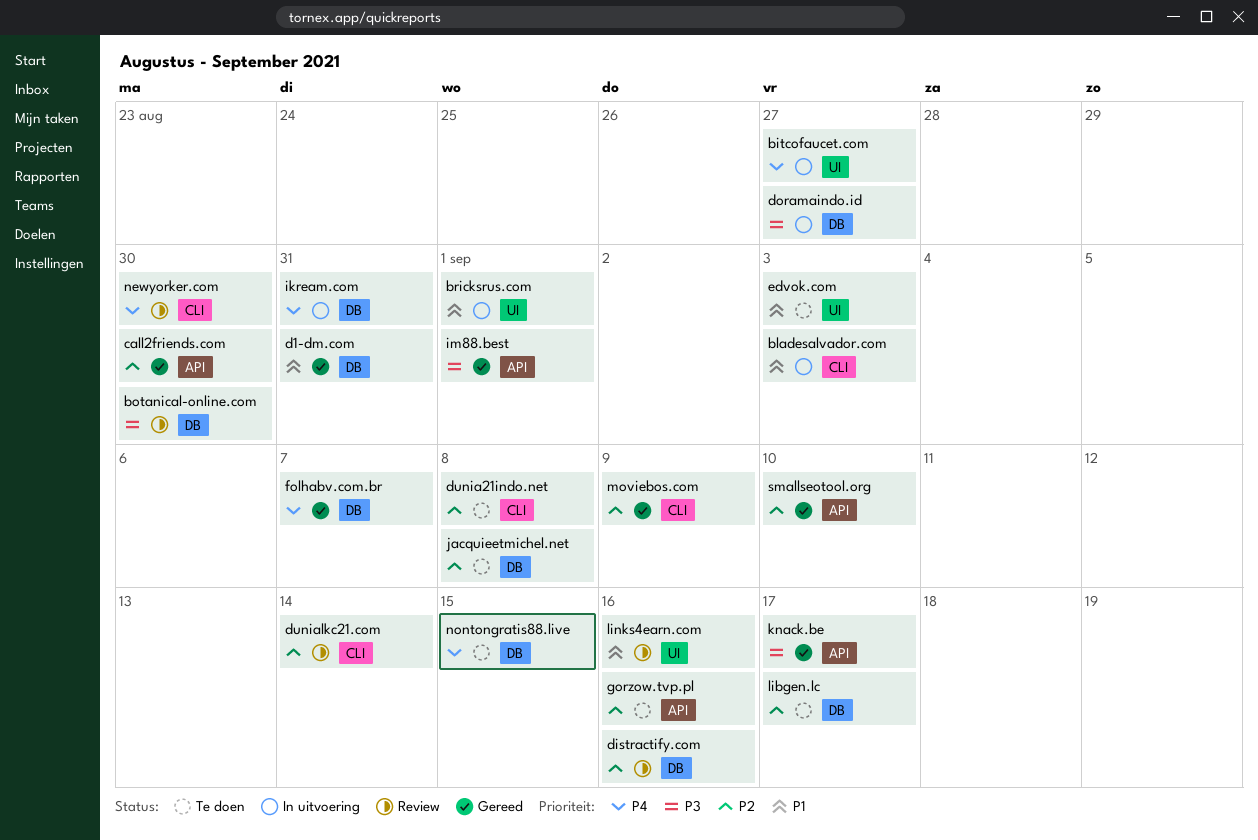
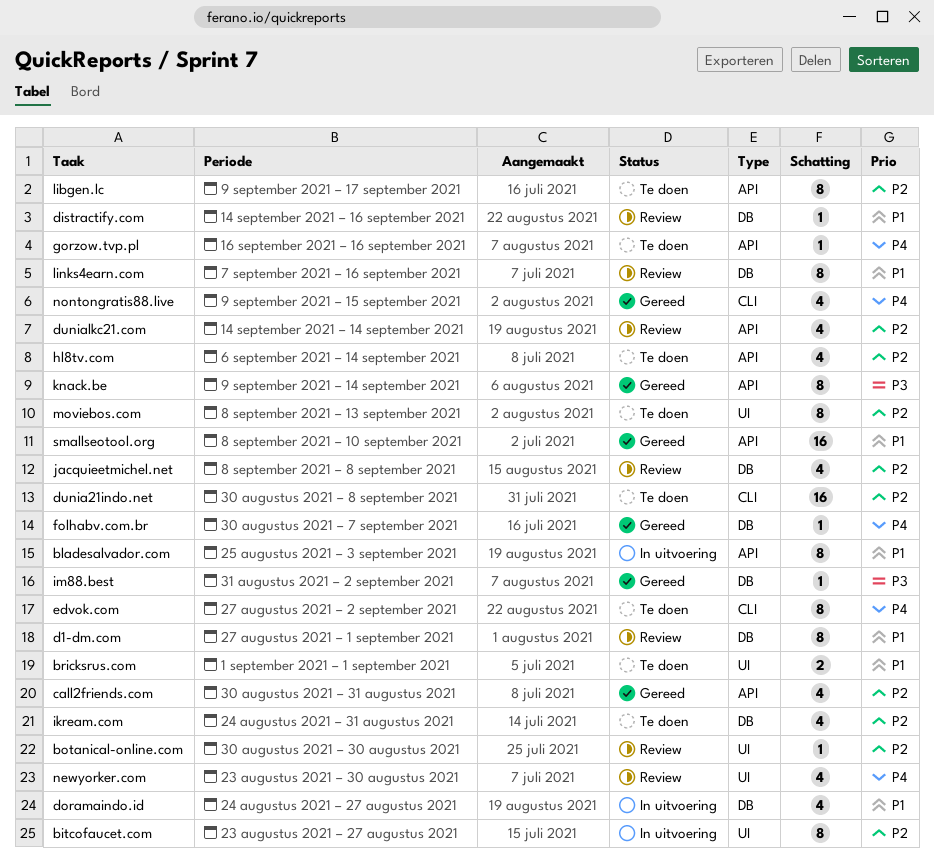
bitcofaucet.com, priority: P4 -> P2
bladesalvador.com, label: CLI -> API
botanical-online.com, priority: P3 -> P2
botanical-online.com, label: DB -> UI
bricksrus.com, status: In uitvoering -> Te doen
call2friends.com, due: Aug 30 -> Aug 31
d1-dm.com, status: Gereed -> Review
d1-dm.com, due: Aug 31 -> Sep 1
distractify.com, priority: P2 -> P1
doramaindo.id, priority: P3 -> P1
dunialkc21.com, label: CLI -> API
edvok.com, priority: P1 -> P4
edvok.com, label: UI -> CLI
edvok.com, due: Sep 3 -> Sep 2
gorzow.tvp.pl, priority: P2 -> P4
hl8tv.com: none -> present
ikream.com, status: In uitvoering -> Te doen
ikream.com, priority: P4 -> P2
im88.best, label: API -> DB
im88.best, due: Sep 1 -> Sep 2
jacquieetmichel.net, status: Te doen -> Review
knack.be, due: Sep 17 -> Sep 14
libgen.lc, label: DB -> API
links4earn.com, label: UI -> DB
moviebos.com, status: Gereed -> Te doen
moviebos.com, label: CLI -> UI
moviebos.com, due: Sep 9 -> Sep 13
newyorker.com, label: CLI -> UI
nontongratis88.live, status: Te doen -> Gereed
nontongratis88.live, label: DB -> CLI
smallseotool.org, priority: P2 -> P1

